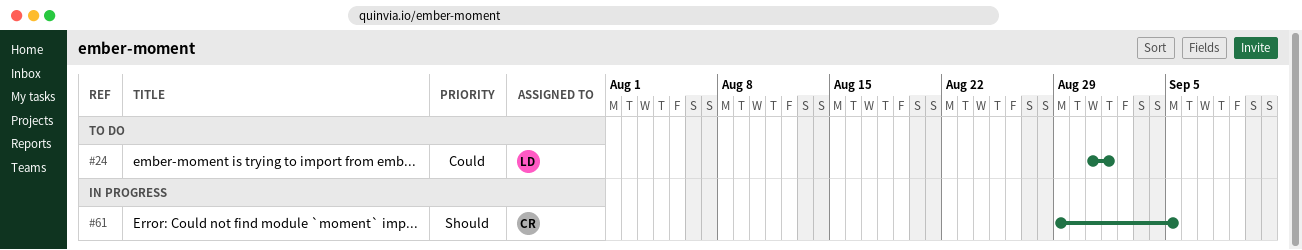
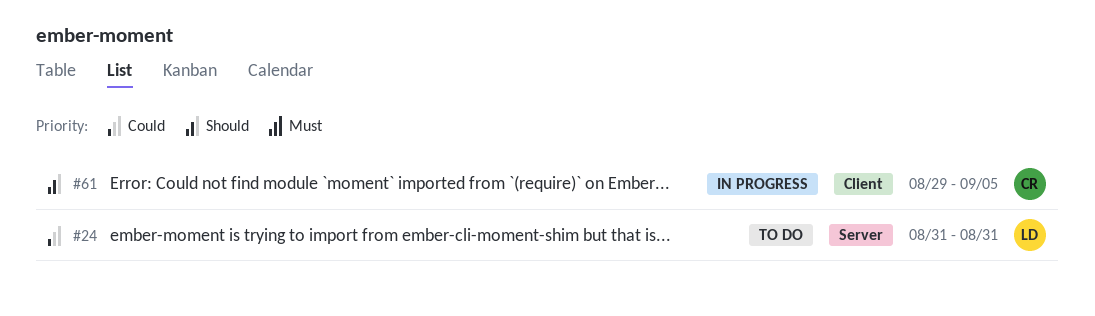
#24, due: Sep 1 -> Aug 31

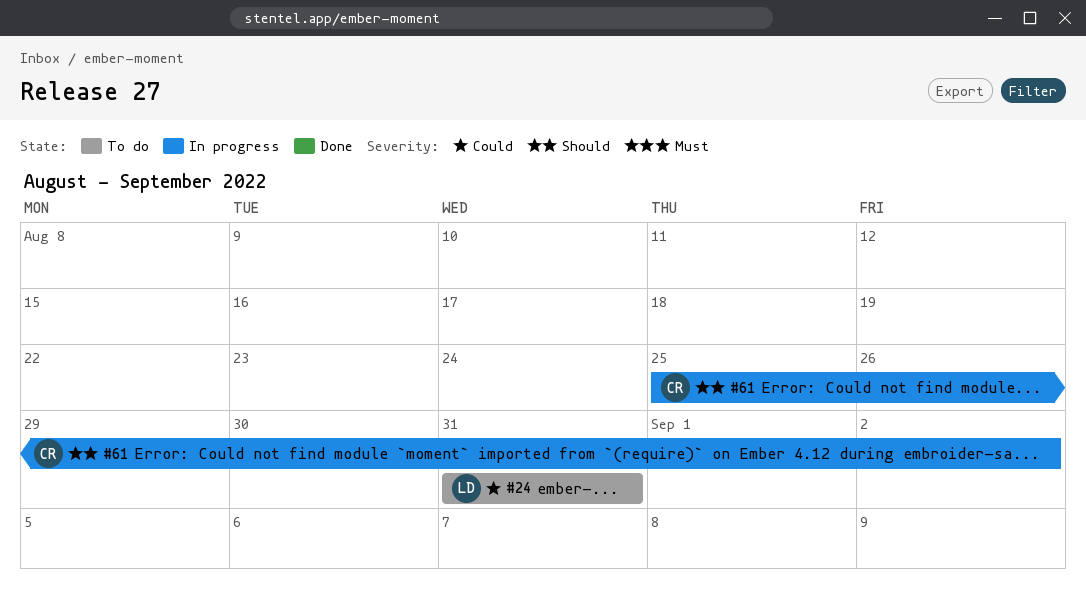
#61, start: Aug 29 -> Aug 25
#61, due: Sep 5 -> Sep 2

